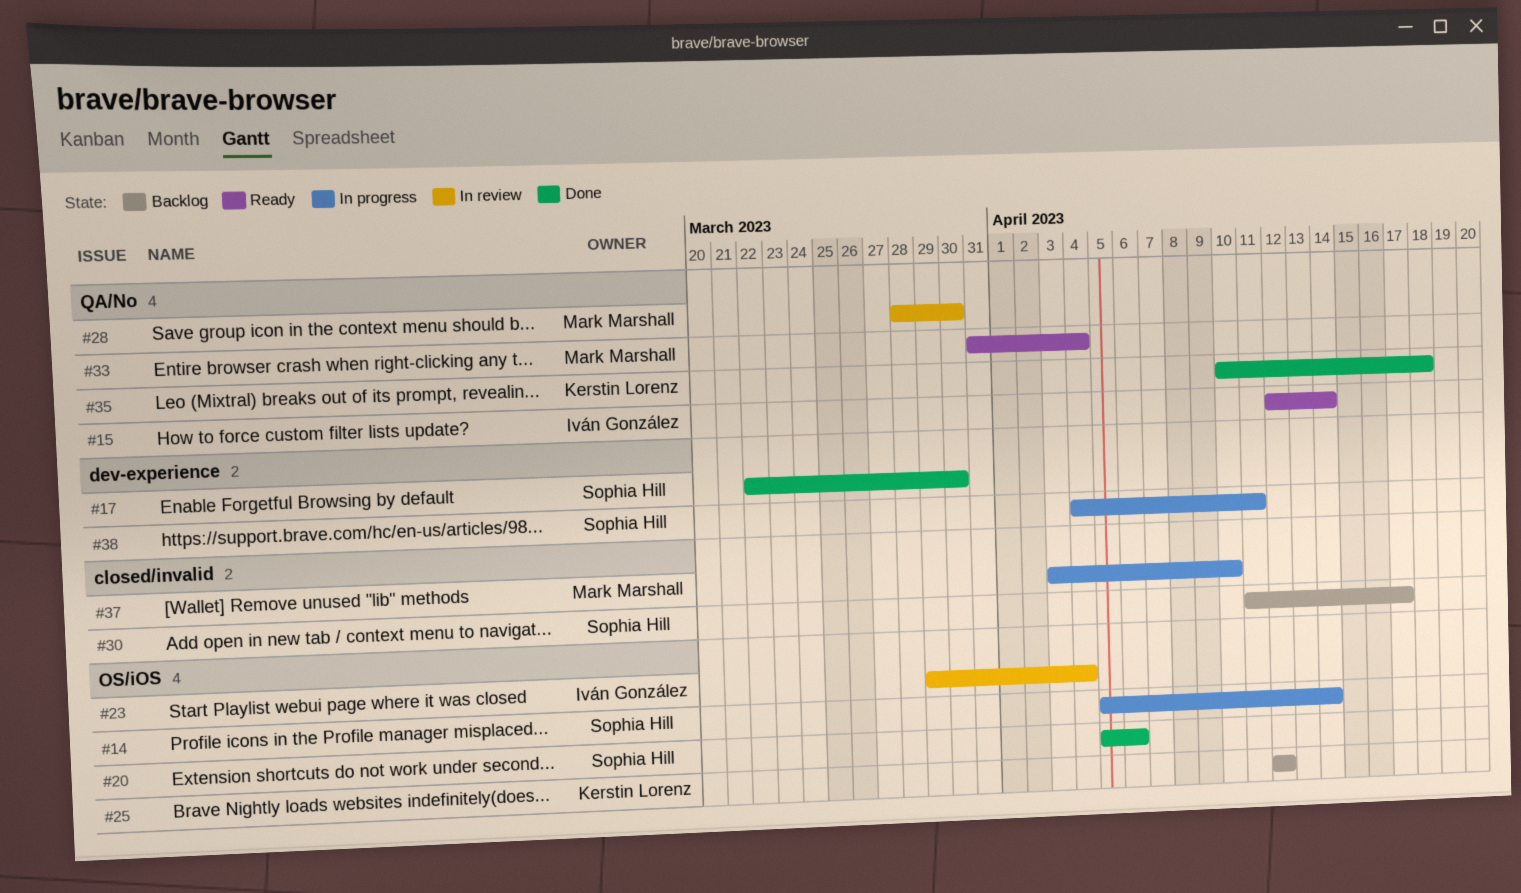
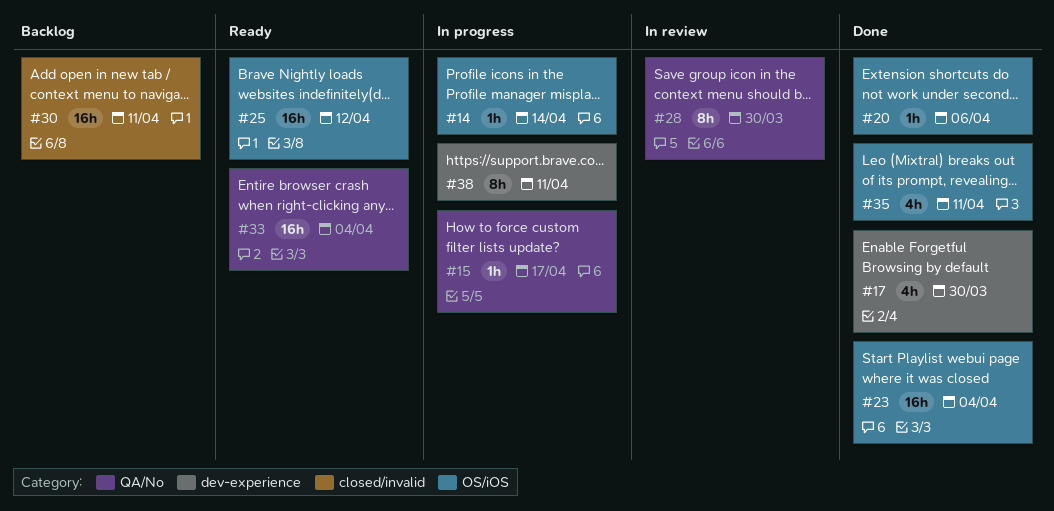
#15, status: Ready -> In progress
#15, due: Apr 14 -> Apr 17
#23, status: In review -> Done
#25, status: Backlog -> Ready
#30, due: Apr 17 -> Apr 11
#35, label: QA/No -> OS/iOS
#35, due: Apr 18 -> Apr 11
#37: present -> none

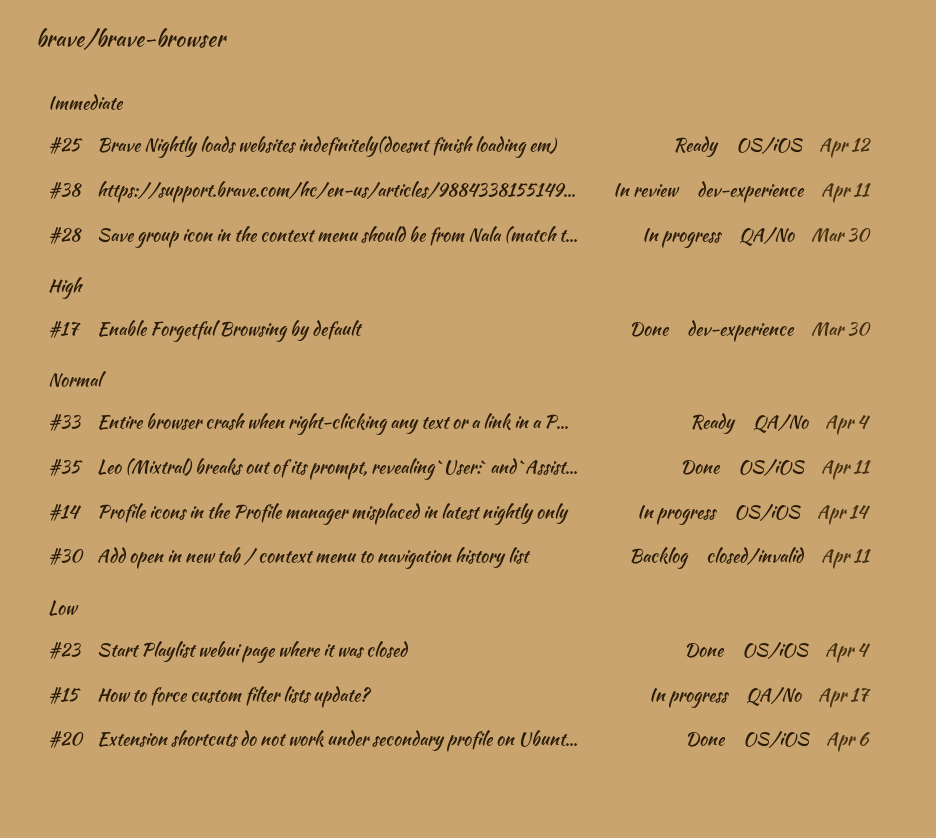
#28, status: In review -> In progress
#38, status: In progress -> In review

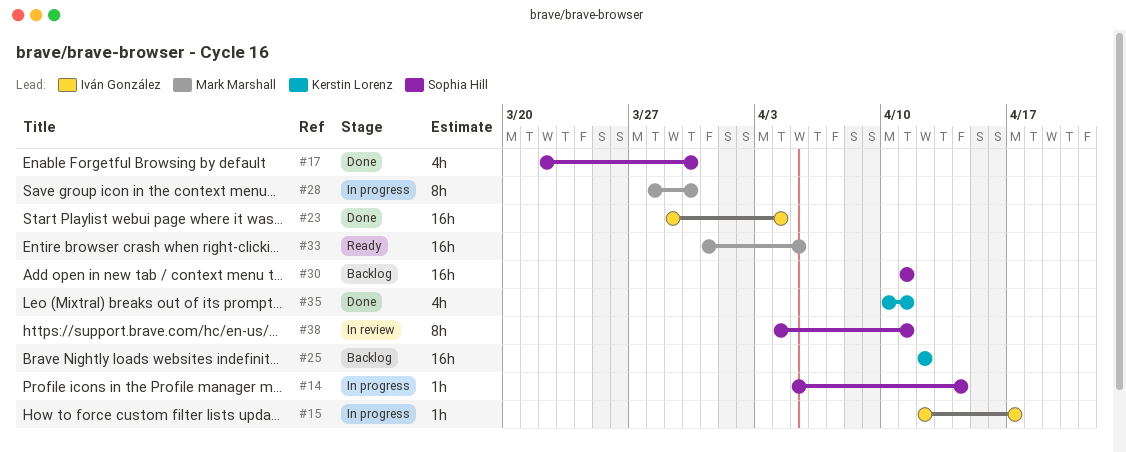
#20: present -> none
#25, status: Ready -> Backlog
#33, due: Apr 4 -> Apr 5

